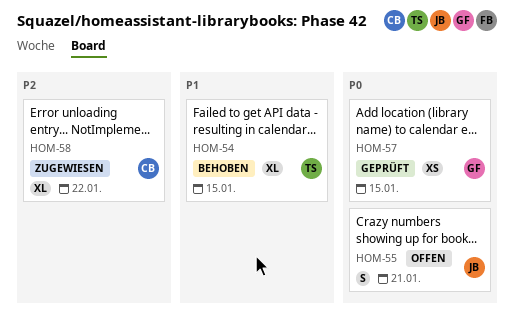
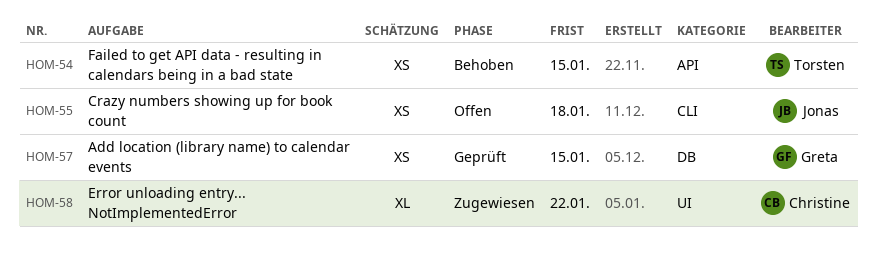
HOM-54, estimate: XL -> XS
HOM-55, estimate: S -> XS
HOM-55, due: Jan 21 -> Jan 18

